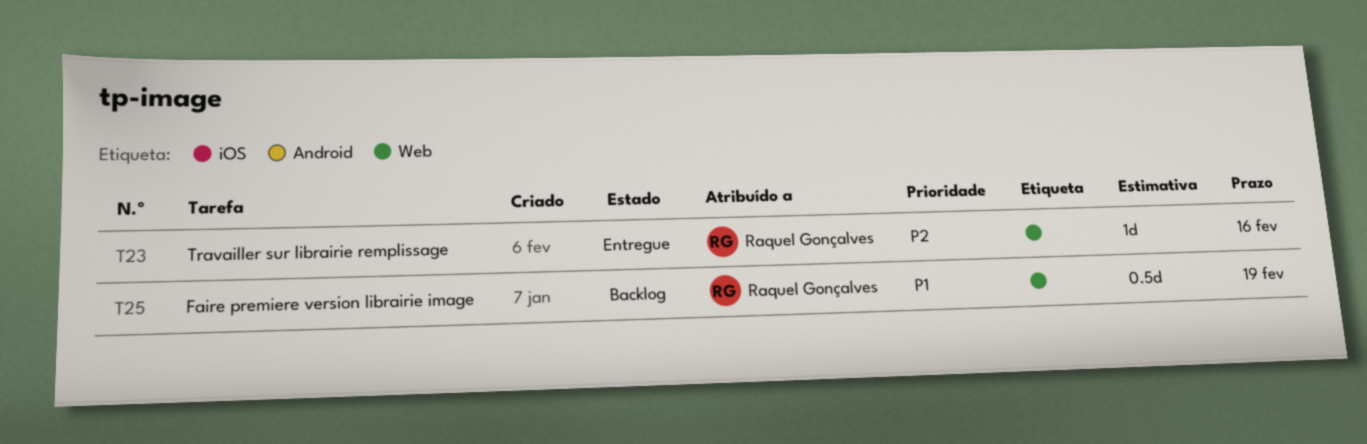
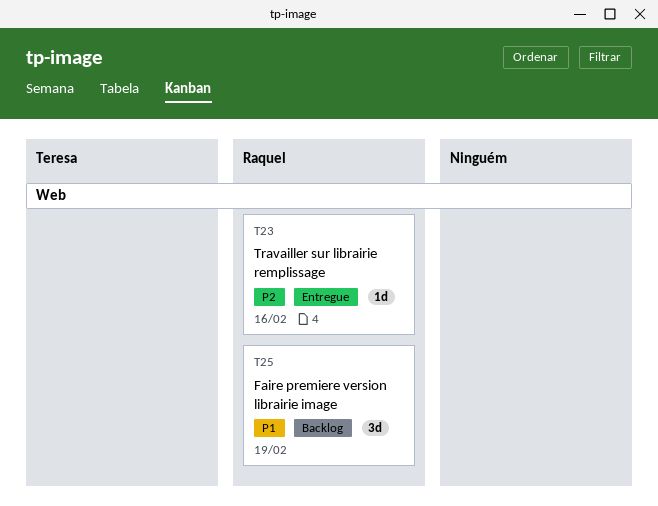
T25, estimate: 0.5d -> 3d

